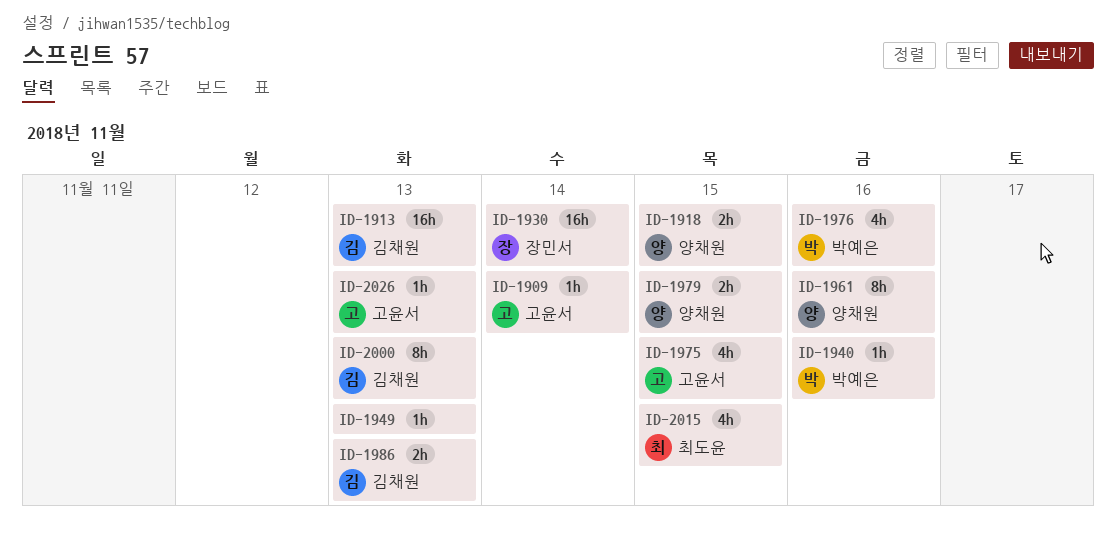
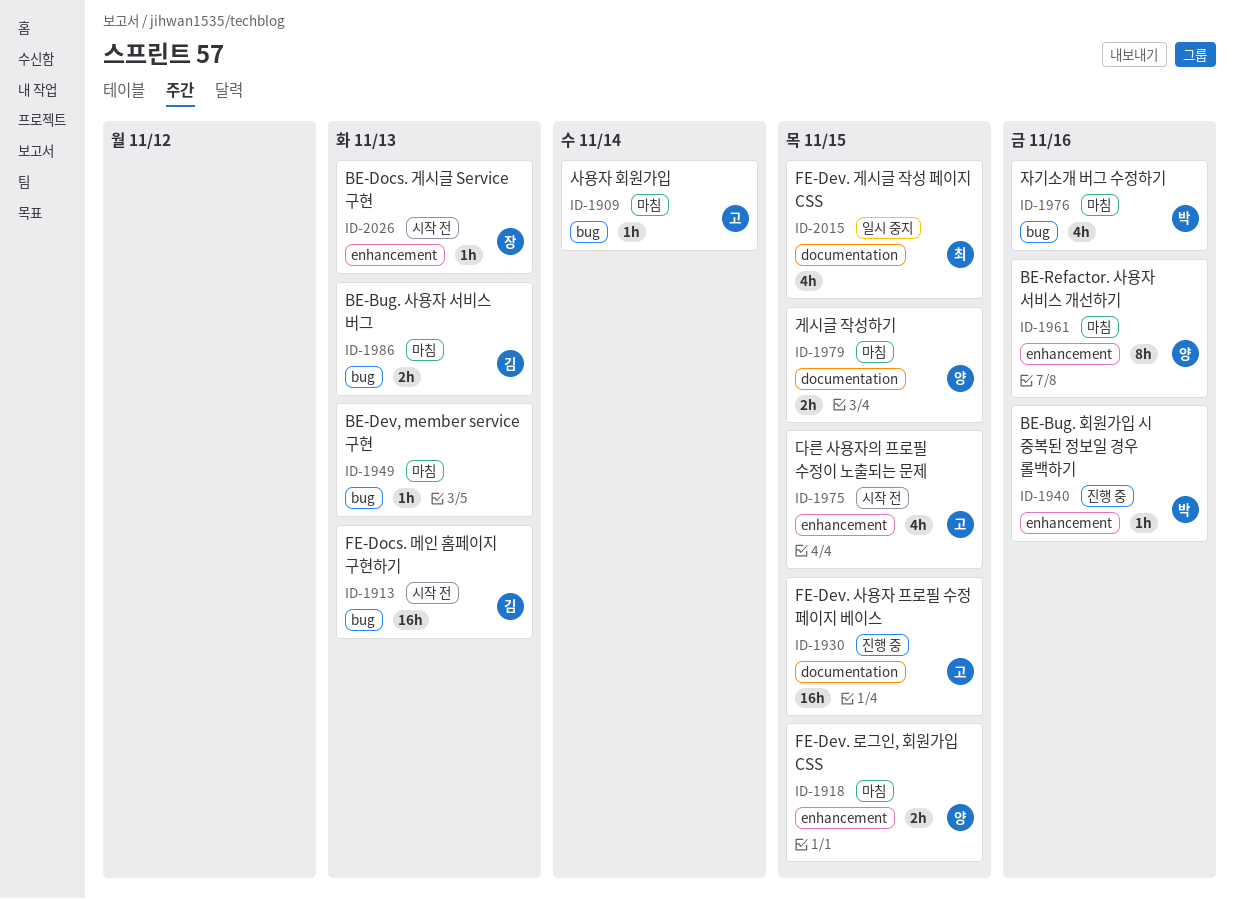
ID-1930, owner: 장민서 -> 고윤서
ID-1930, due: Nov 14 -> Nov 15
ID-2000: present -> none
ID-2026, owner: 고윤서 -> 장민서

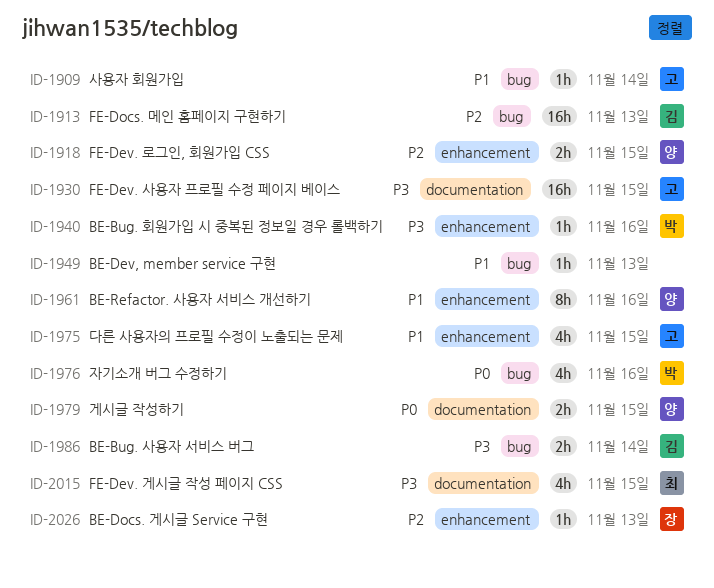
ID-1986, due: Nov 13 -> Nov 14

